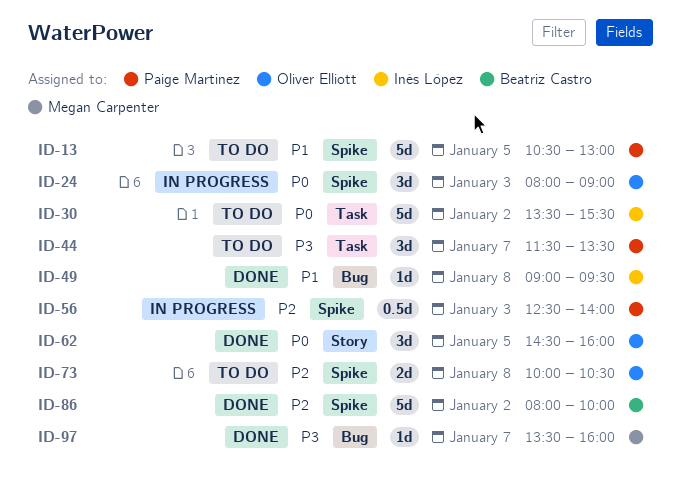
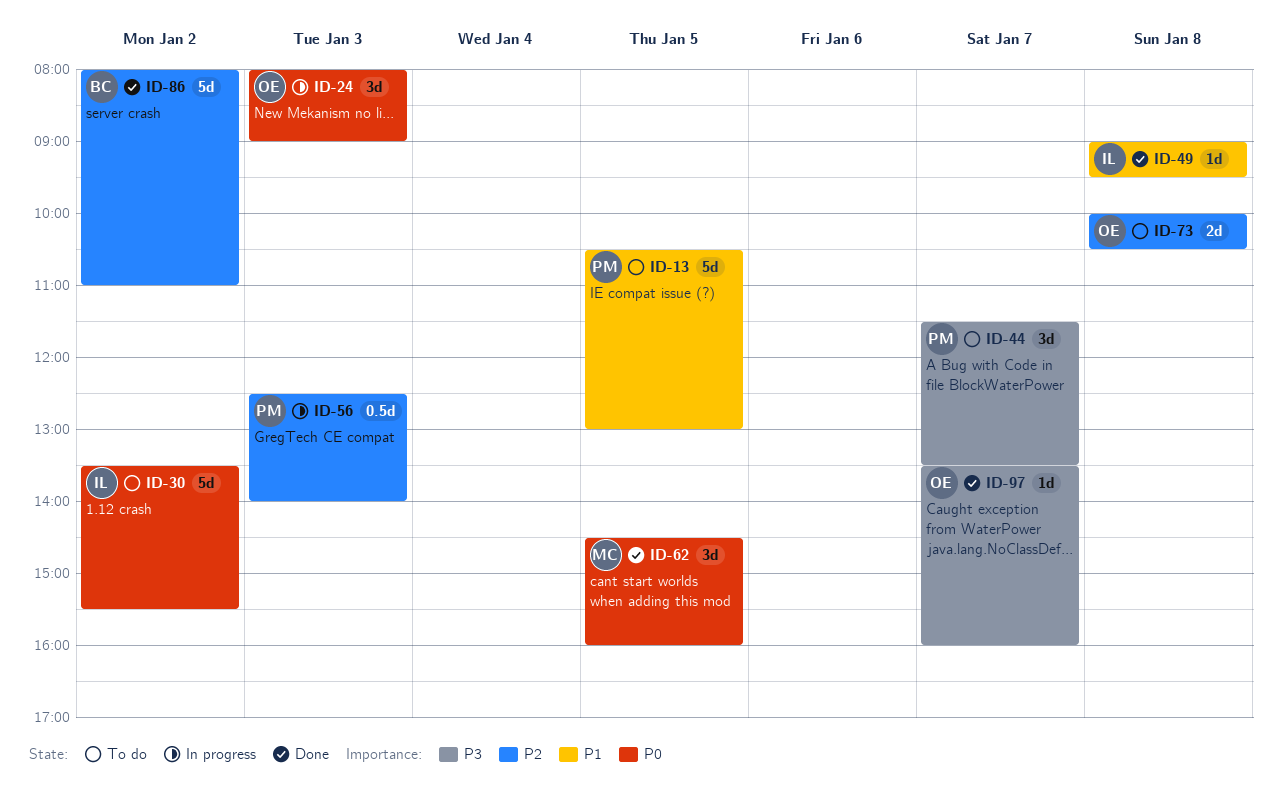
ID-62, owner: Oliver Elliott -> Megan Carpenter
ID-86, ends: 10:00 -> 11:00
ID-97, owner: Megan Carpenter -> Oliver Elliott

